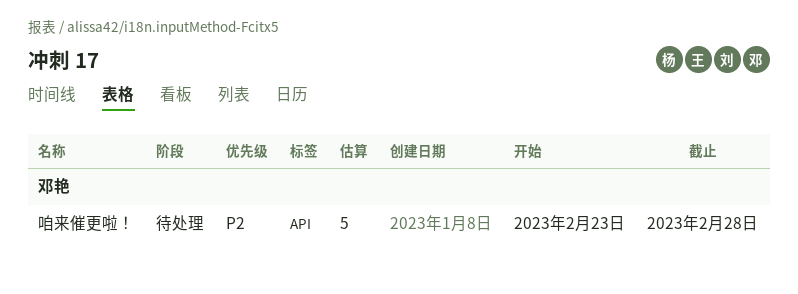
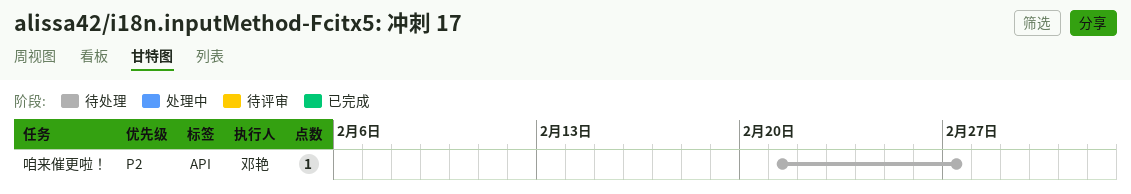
咱来催更啦！, estimate: 5 -> 1
咱来催更啦！, start: Feb 23 -> Feb 21
咱来催更啦！, due: Feb 28 -> Feb 27

